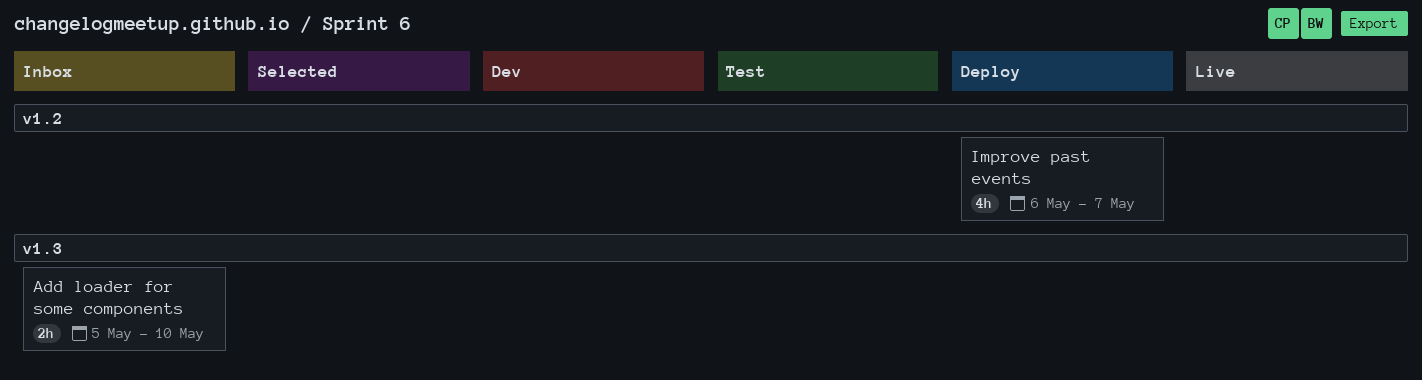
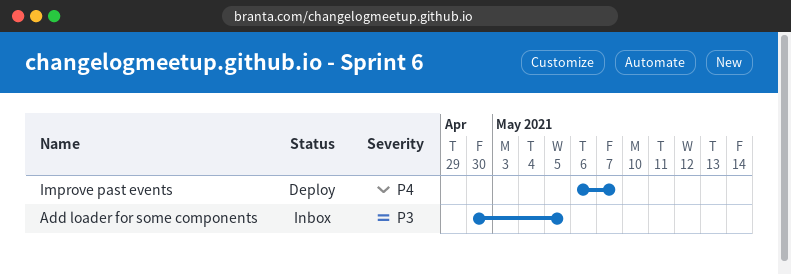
Add loader for some components, start: May 5 -> Apr 30
Add loader for some components, due: May 10 -> May 5

